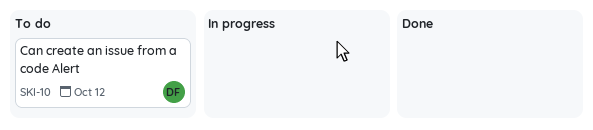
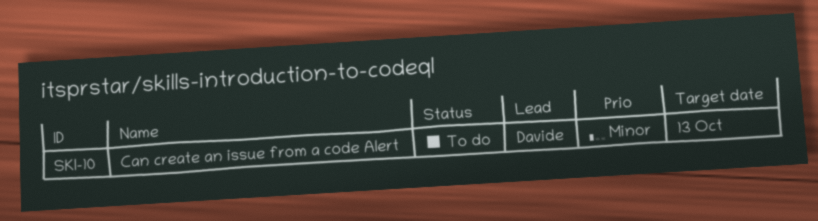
SKI-10, due: Oct 12 -> Oct 13

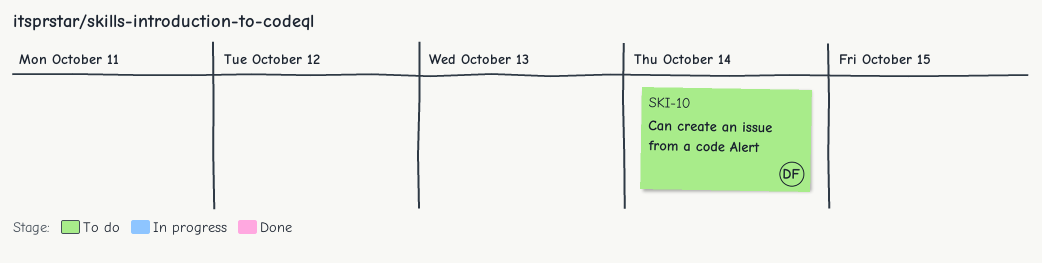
SKI-10, due: Oct 13 -> Oct 14

